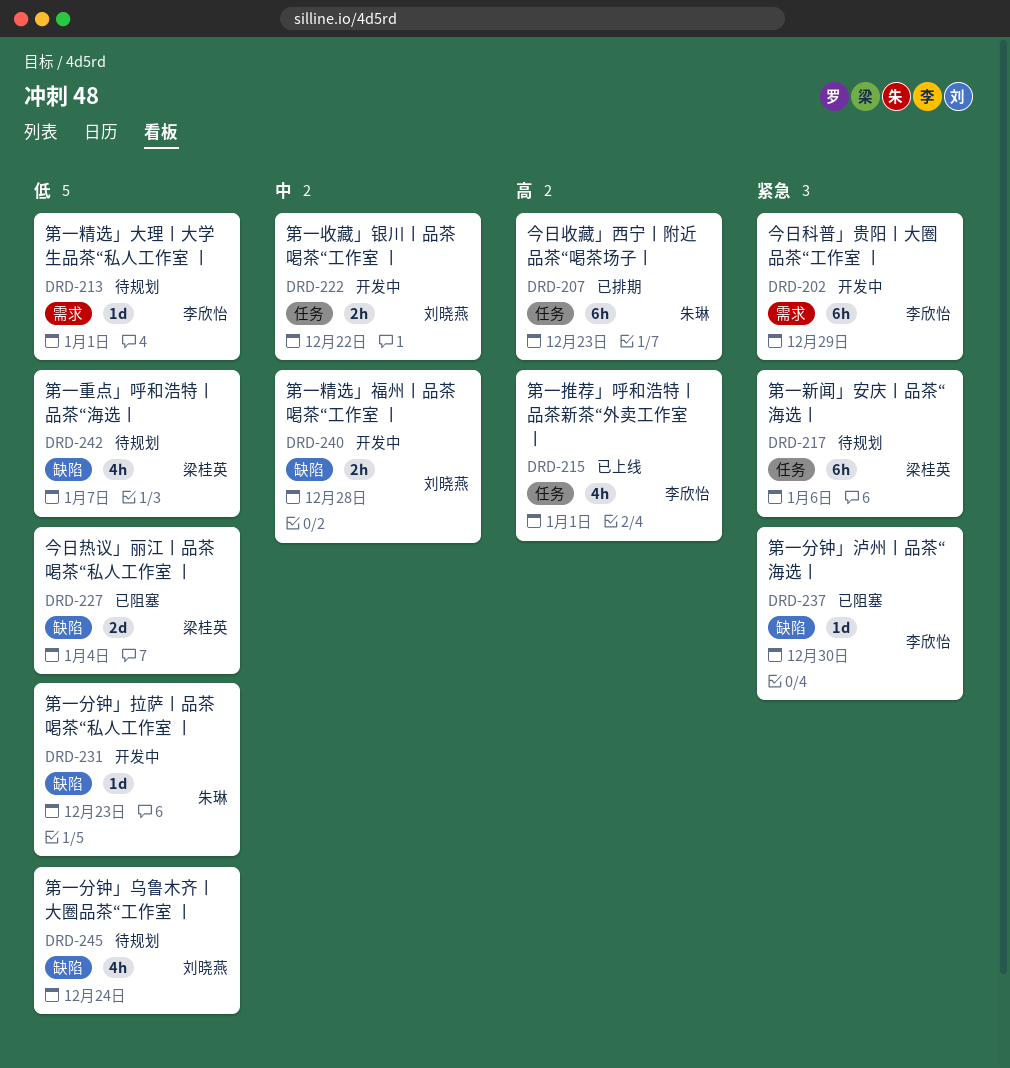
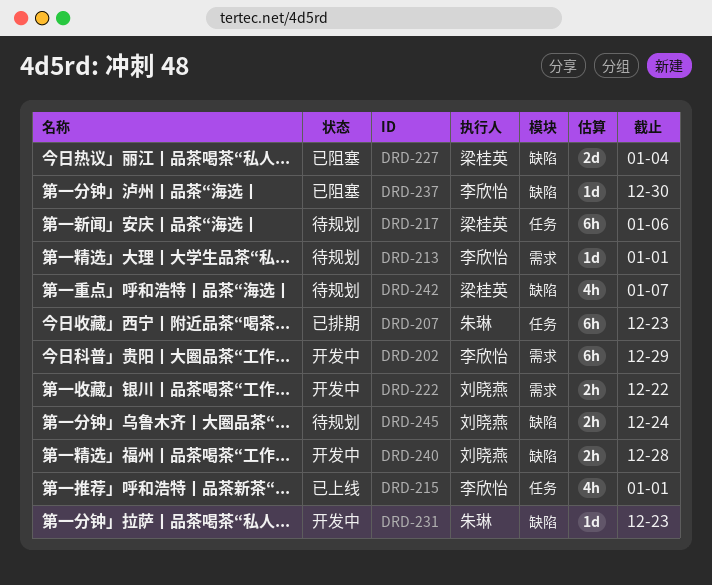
DRD-222, label: 任务 -> 需求
DRD-245, estimate: 4h -> 2h

